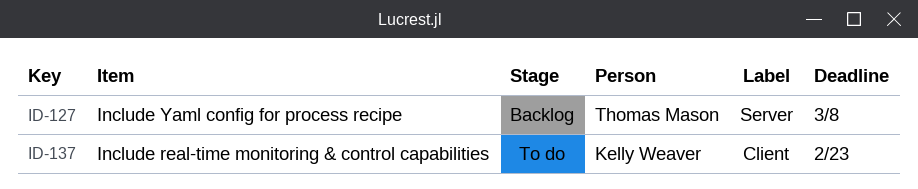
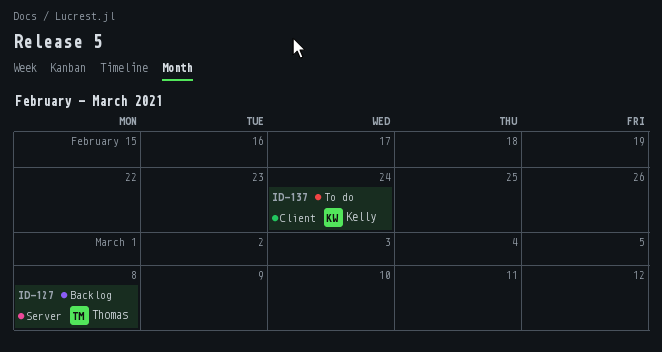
ID-137, due: Feb 23 -> Feb 24

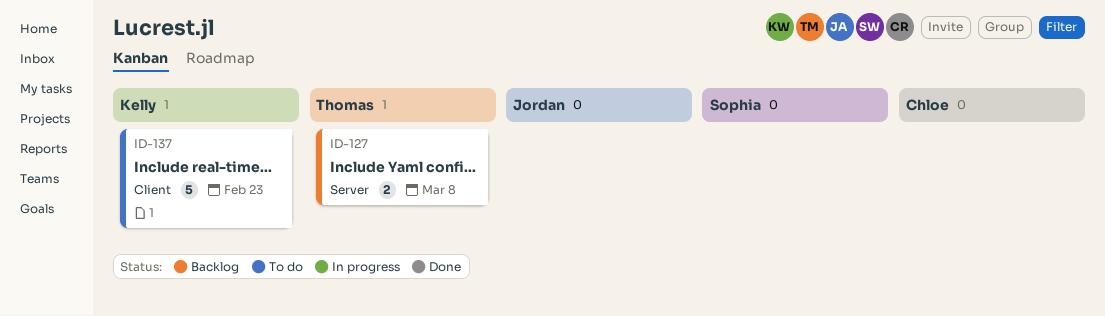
ID-137, due: Feb 24 -> Feb 23

